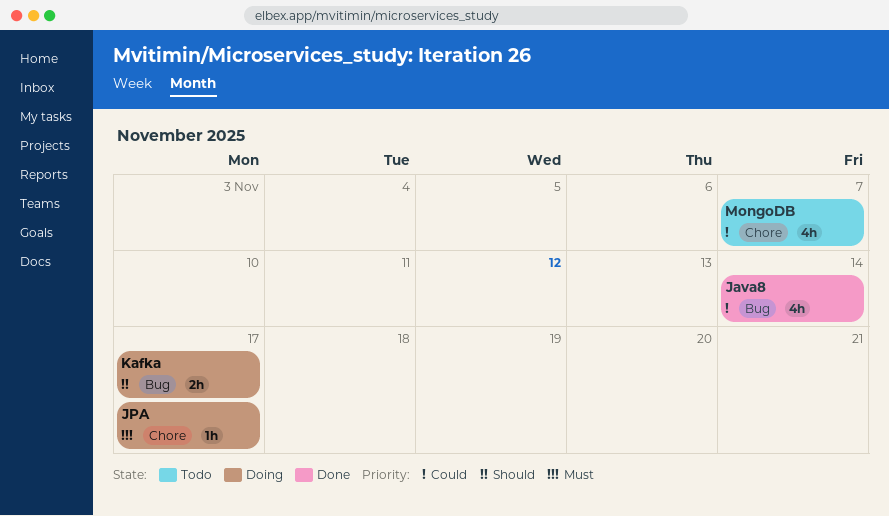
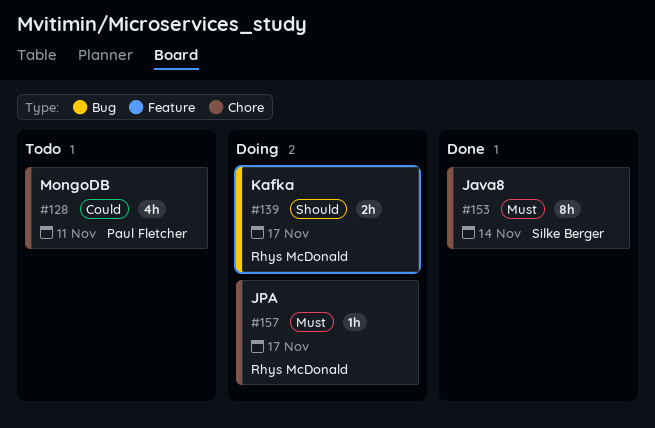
Java8, priority: Could -> Must
Java8, label: Bug -> Chore
Java8, estimate: 4h -> 8h
MongoDB, due: Nov 7 -> Nov 11

